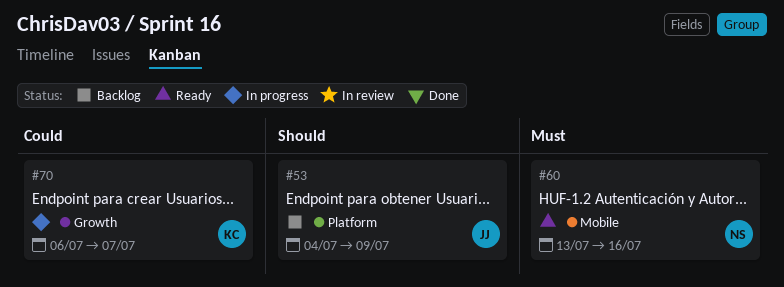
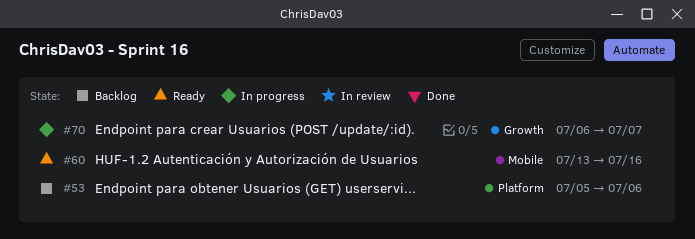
#53, start: Jul 4 -> Jul 5
#53, due: Jul 9 -> Jul 6

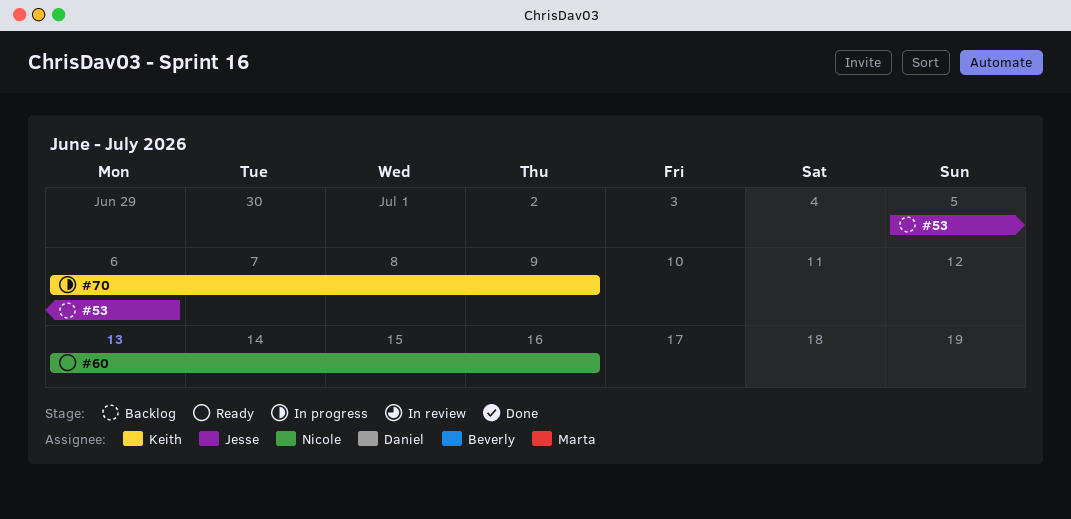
#70, due: Jul 7 -> Jul 9

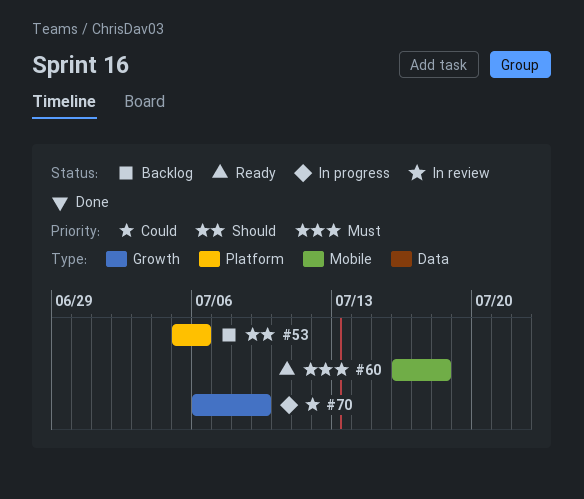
#60, start: Jul 13 -> Jul 16
#60, due: Jul 16 -> Jul 18

